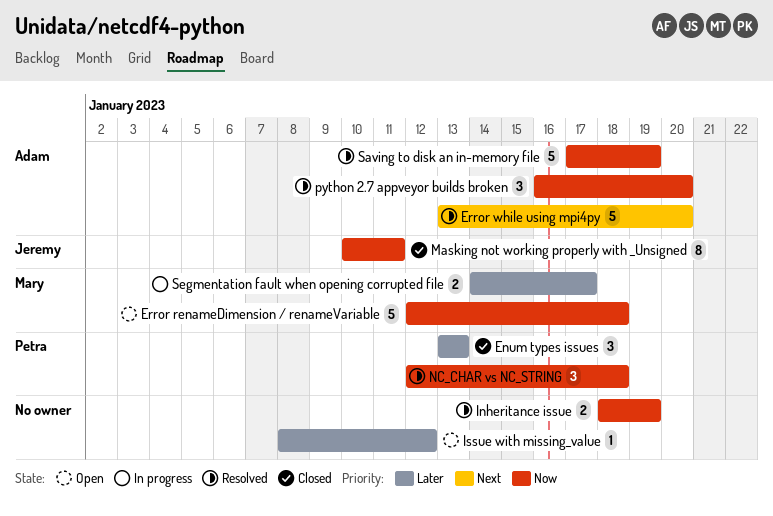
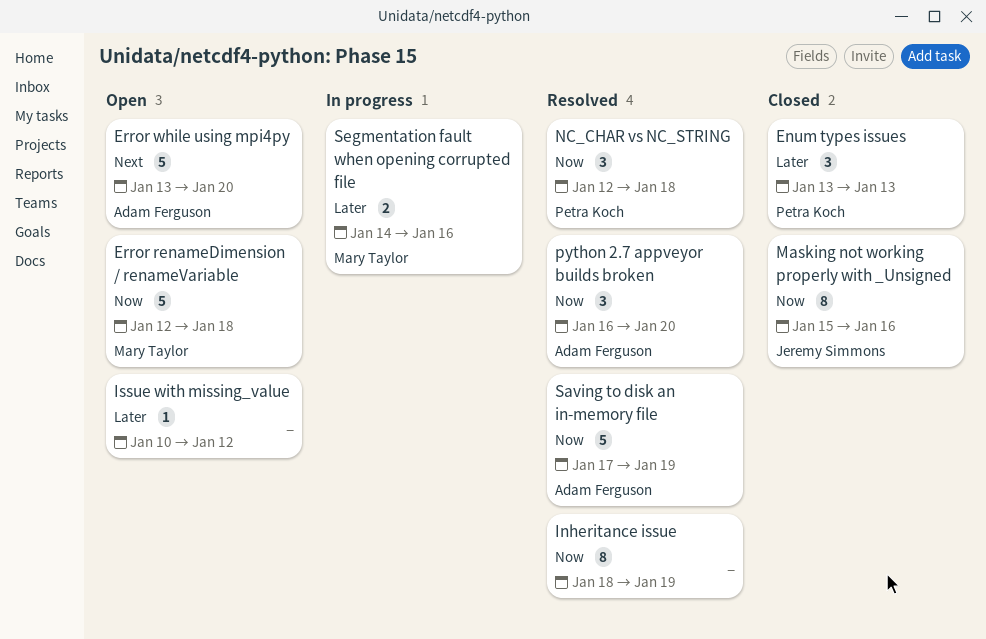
Error while using mpi4py, status: Resolved -> Open
Inheritance issue, estimate: 2 -> 8
Issue with missing_value, start: Jan 8 -> Jan 10
Masking not working properly with _Unsigned, start: Jan 10 -> Jan 15
Masking not working properly with _Unsigned, due: Jan 11 -> Jan 16
Segmentation fault when opening corrupted file, due: Jan 17 -> Jan 16

